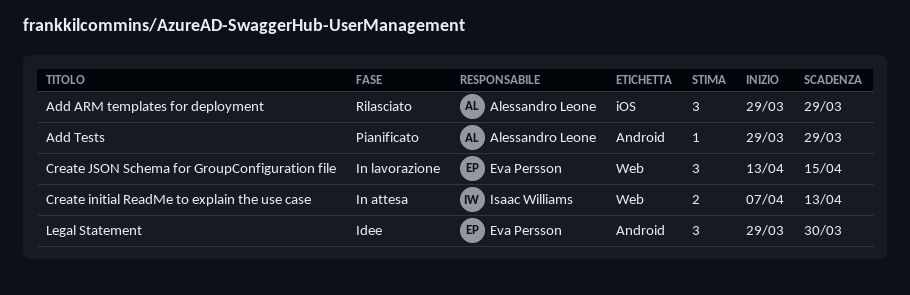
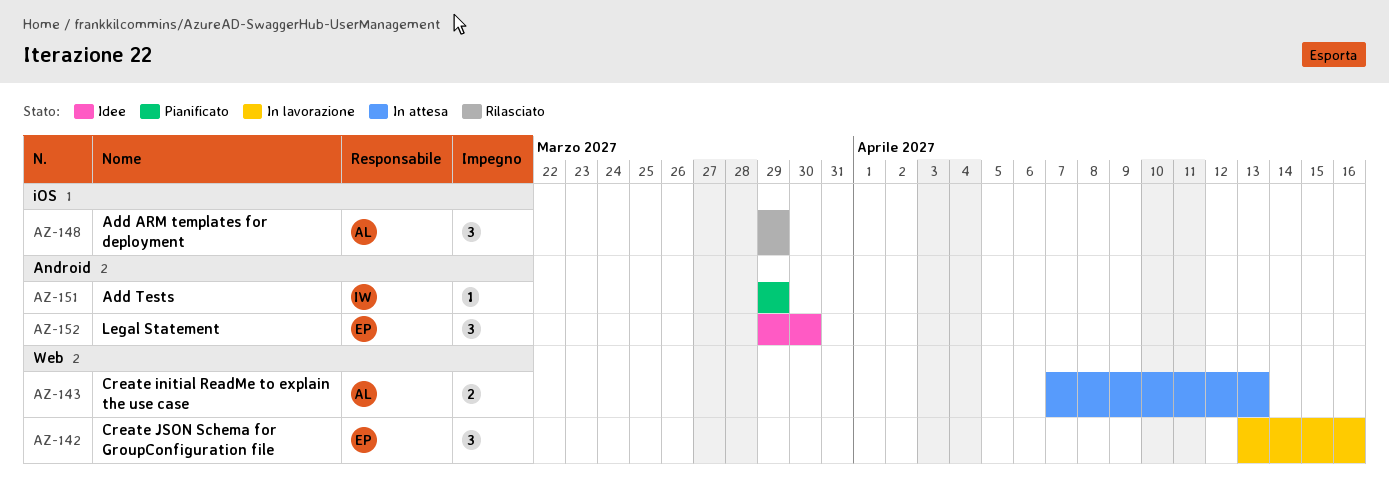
Add Tests, owner: Alessandro Leone -> Isaac Williams
Create initial ReadMe to explain the use case, owner: Isaac Williams -> Alessandro Leone
Create JSON Schema for GroupConfiguration file, due: Apr 15 -> Apr 16

